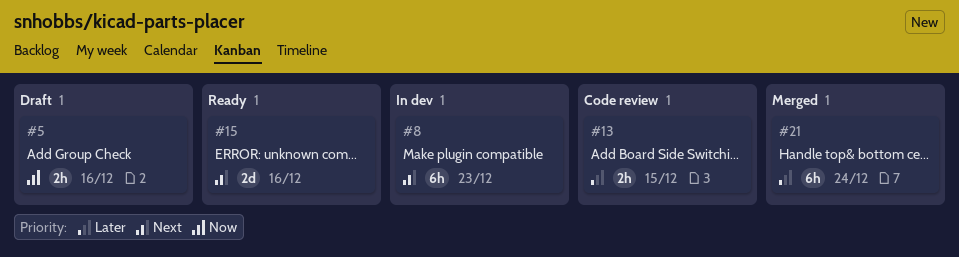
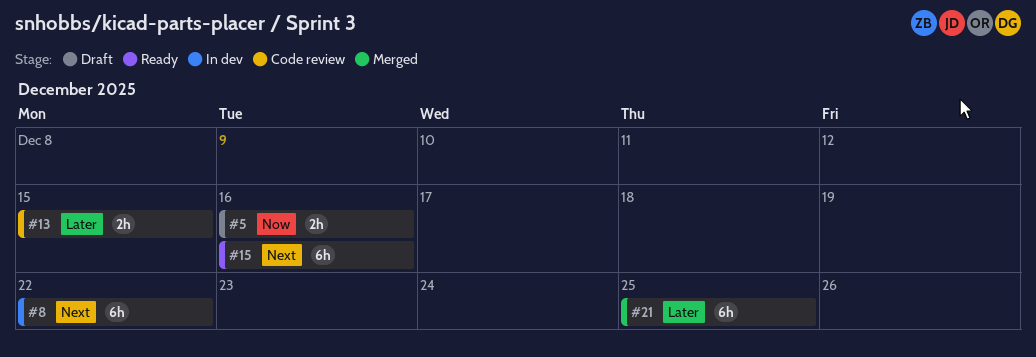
#8, due: Dec 23 -> Dec 22
#15, estimate: 2d -> 6h
#21, due: Dec 24 -> Dec 25

